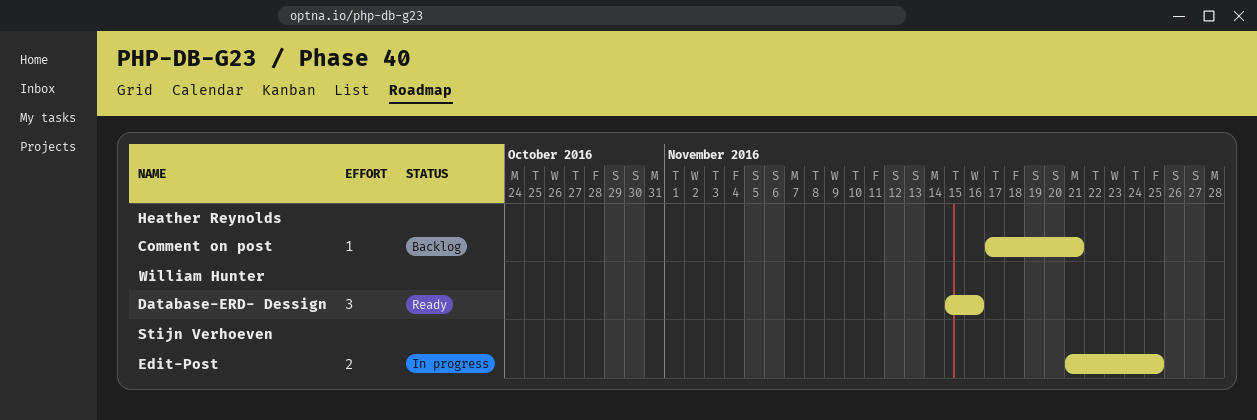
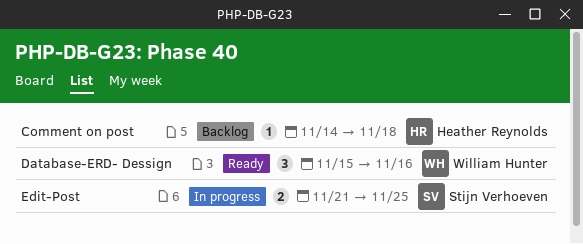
Comment on post, start: Nov 17 -> Nov 14
Comment on post, due: Nov 21 -> Nov 18

